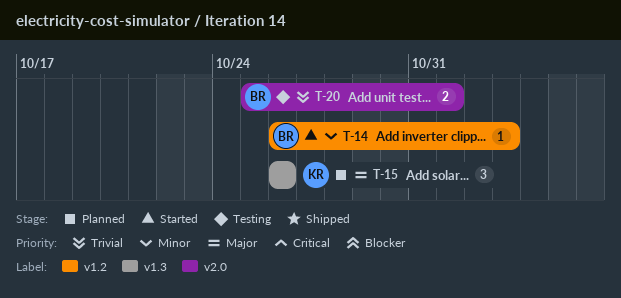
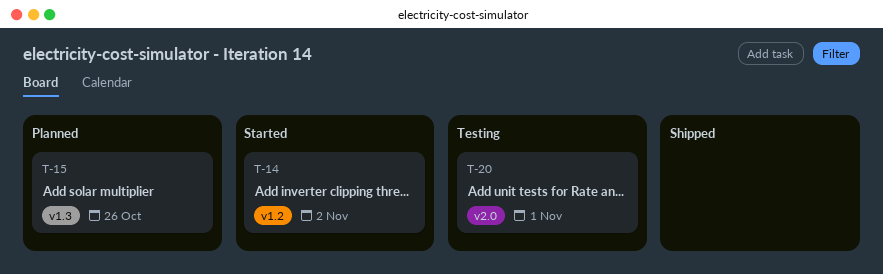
T-14, due: Nov 3 -> Nov 2

